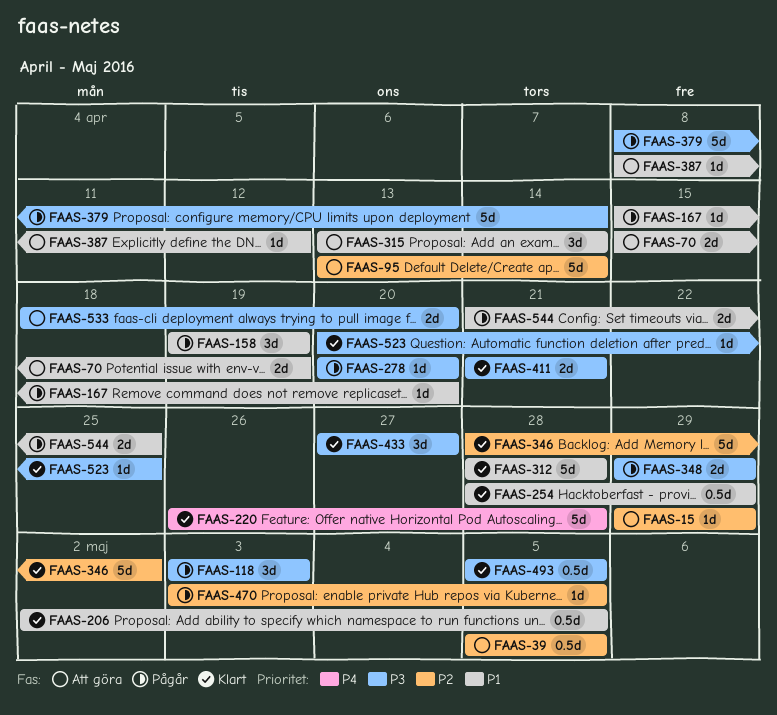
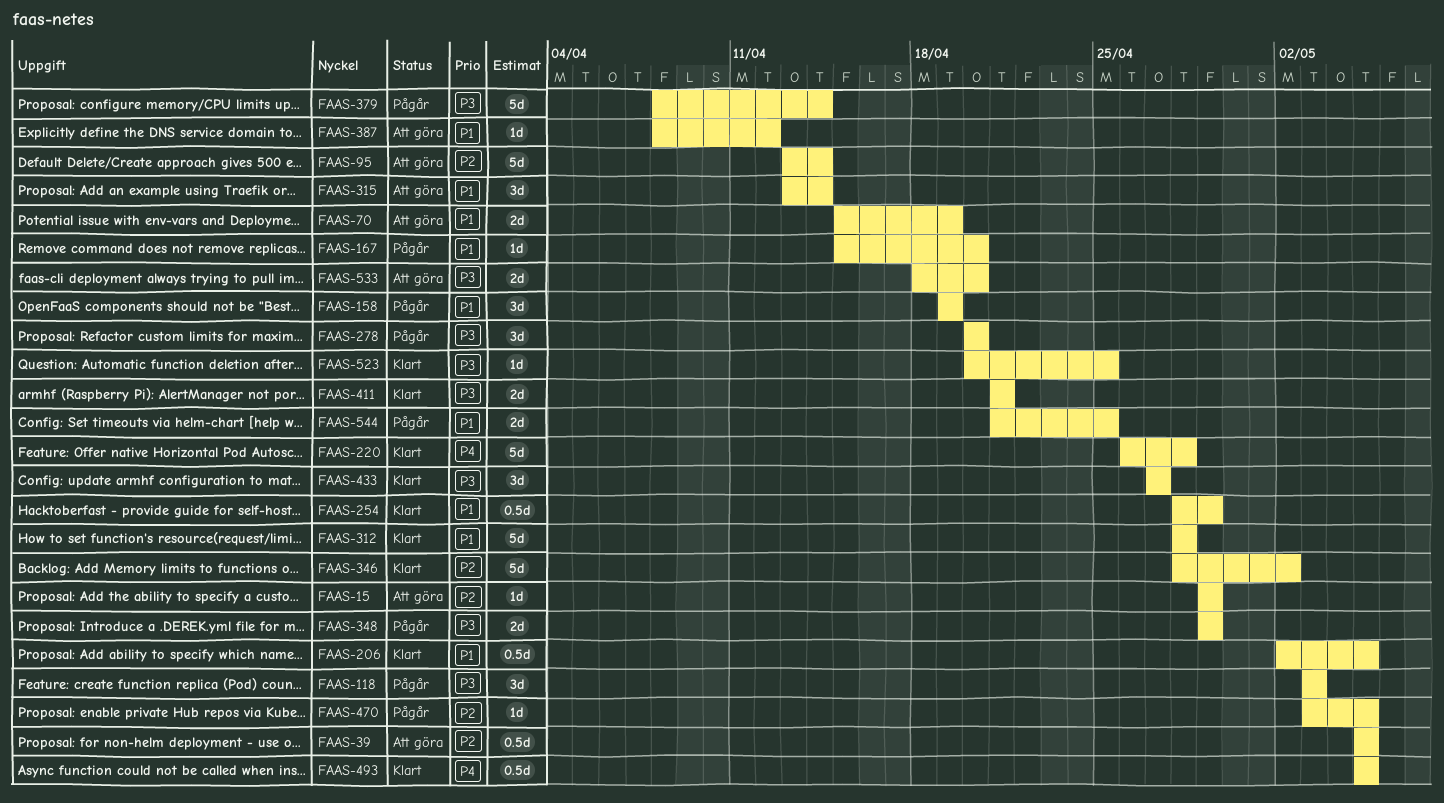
FAAS-278, estimate: 1d -> 3d
FAAS-493, priority: P3 -> P4

